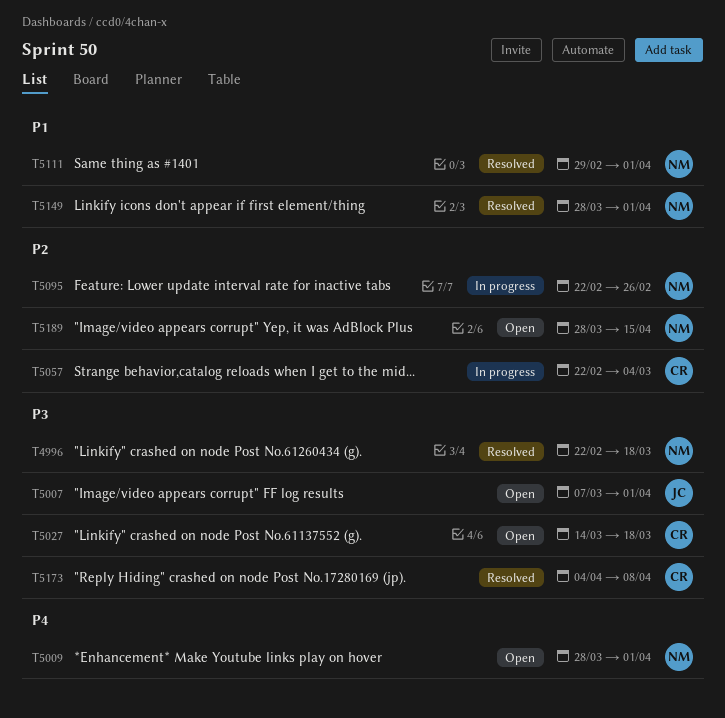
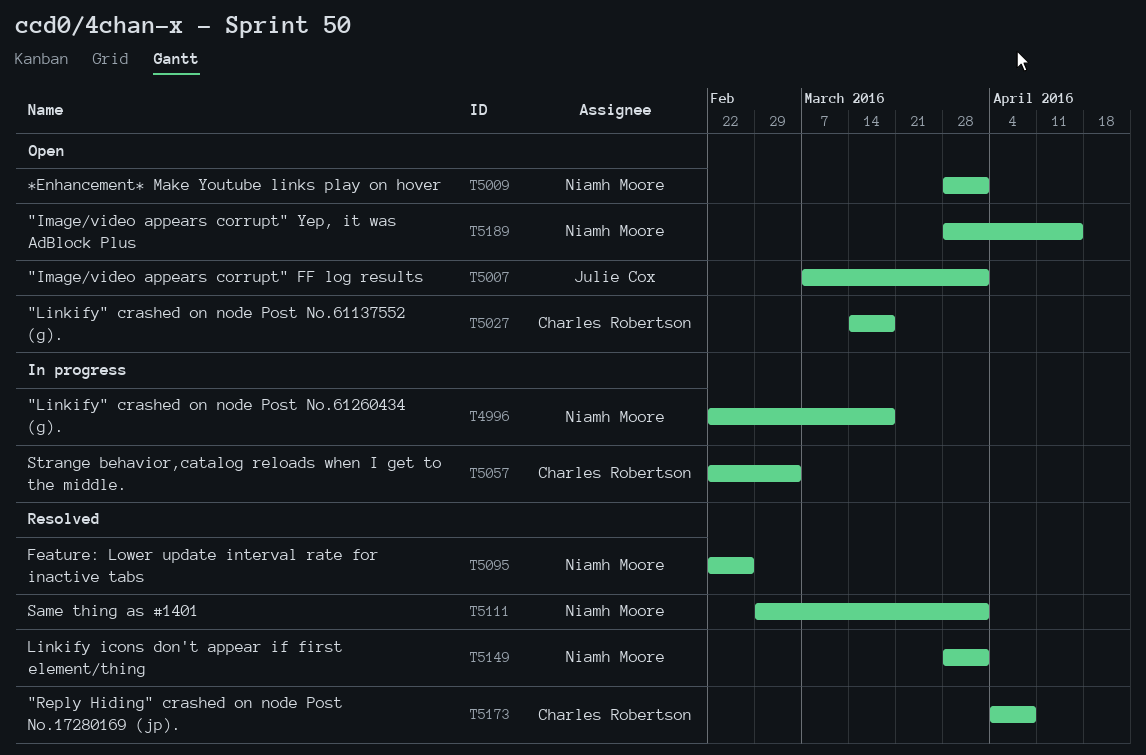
T4996, status: Resolved -> In progress
T5095, status: In progress -> Resolved

